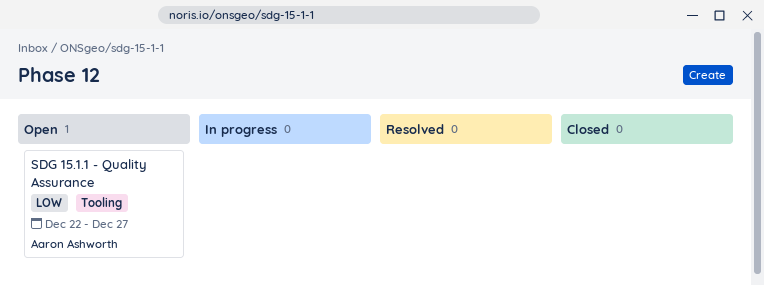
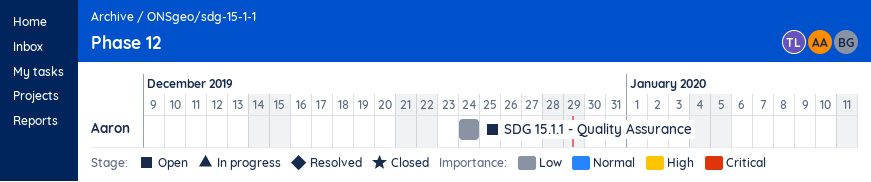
SDG 15.1.1 - Quality Assurance, start: Dec 22 -> Dec 24
SDG 15.1.1 - Quality Assurance, due: Dec 27 -> Dec 24

